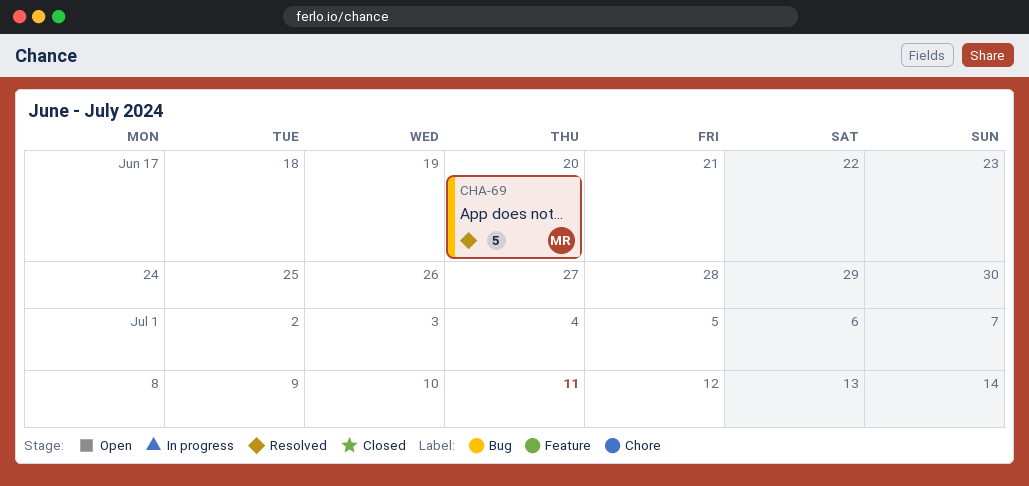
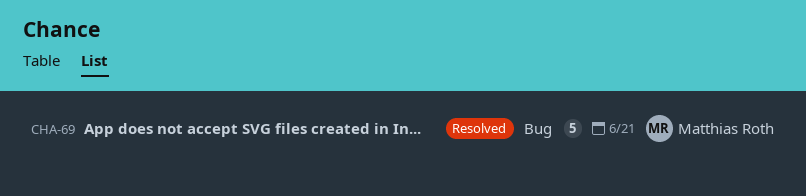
CHA-69, due: Jun 20 -> Jun 21

